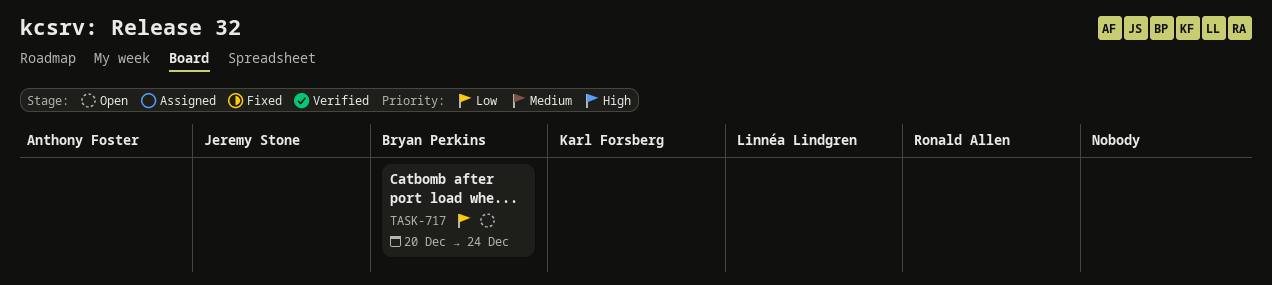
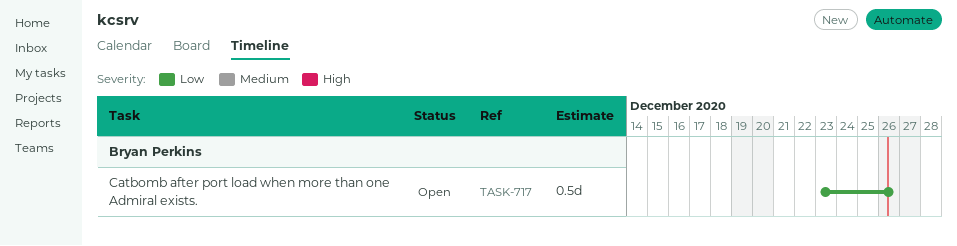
TASK-717, start: Dec 20 -> Dec 23
TASK-717, due: Dec 24 -> Dec 26

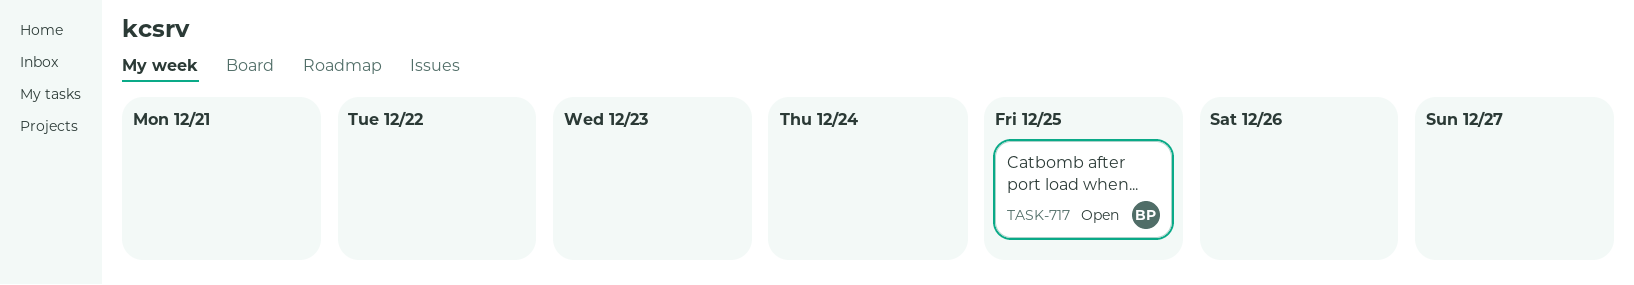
TASK-717, due: Dec 26 -> Dec 25

